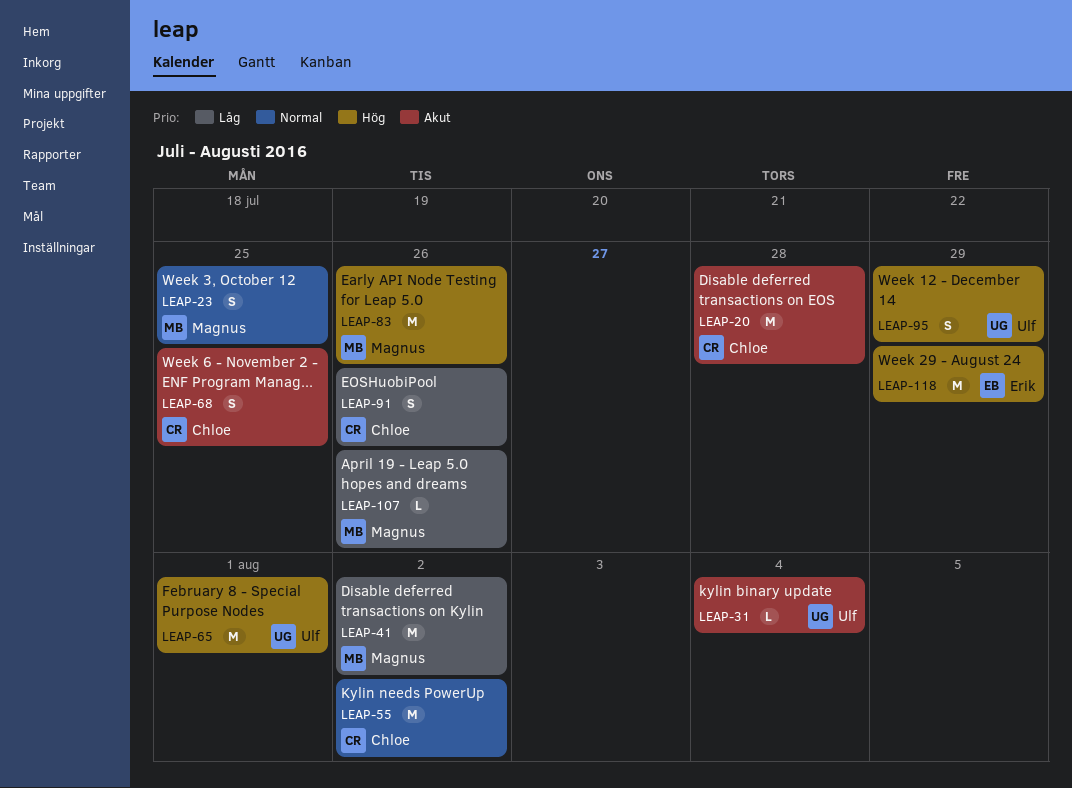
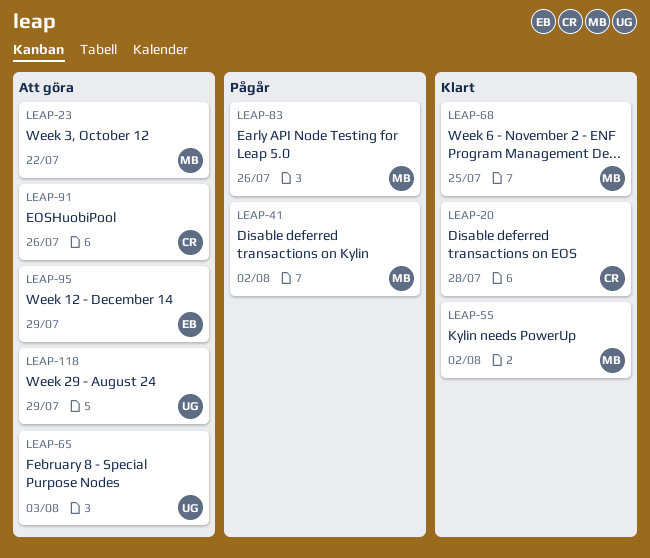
LEAP-23, due: Jul 25 -> Jul 22
LEAP-31: present -> none
LEAP-55, owner: Chloe -> Magnus
LEAP-65, due: Aug 1 -> Aug 3
LEAP-68, owner: Chloe -> Magnus
LEAP-95, owner: Ulf -> Erik
LEAP-107: present -> none
LEAP-118, owner: Erik -> Ulf

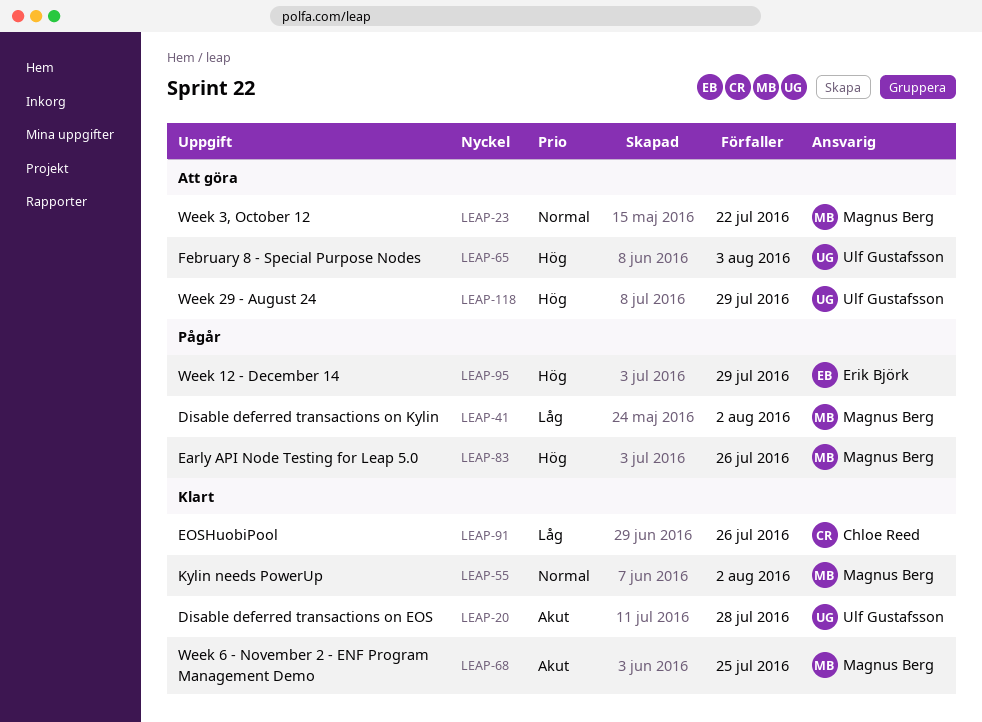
LEAP-20, owner: Chloe Reed -> Ulf Gustafsson
LEAP-91, status: Att göra -> Klart
LEAP-95, status: Att göra -> Pågår

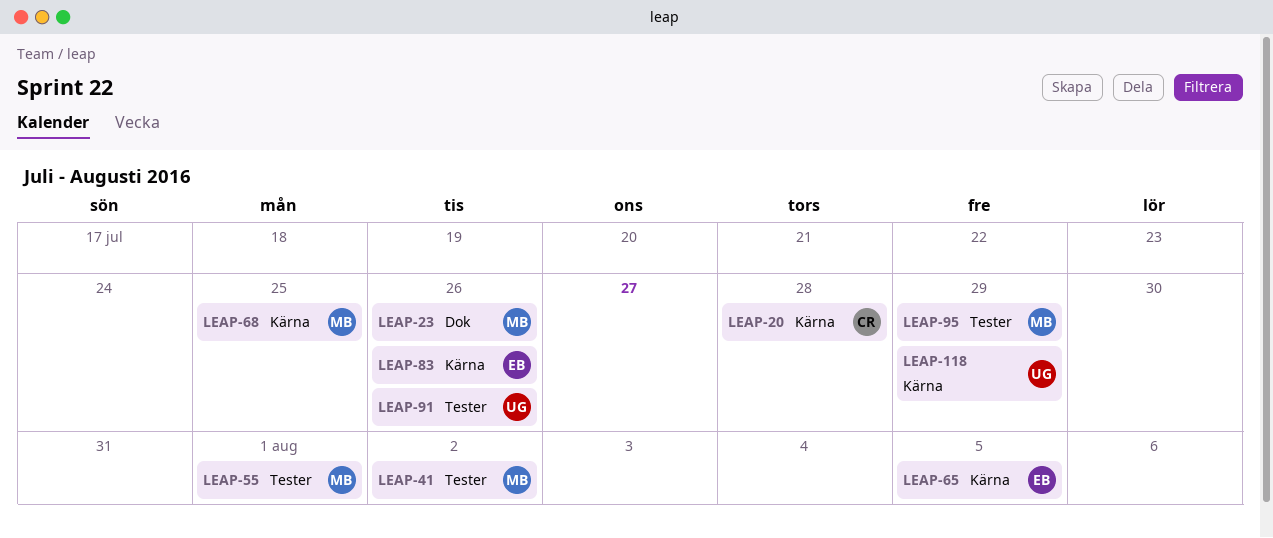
LEAP-20, owner: Ulf Gustafsson -> Chloe Reed
LEAP-23, due: Jul 22 -> Jul 26
LEAP-55, due: Aug 2 -> Aug 1
LEAP-65, owner: Ulf Gustafsson -> Erik Björk
LEAP-65, due: Aug 3 -> Aug 5
LEAP-83, owner: Magnus Berg -> Erik Björk
LEAP-91, owner: Chloe Reed -> Ulf Gustafsson
LEAP-95, owner: Erik Björk -> Magnus Berg

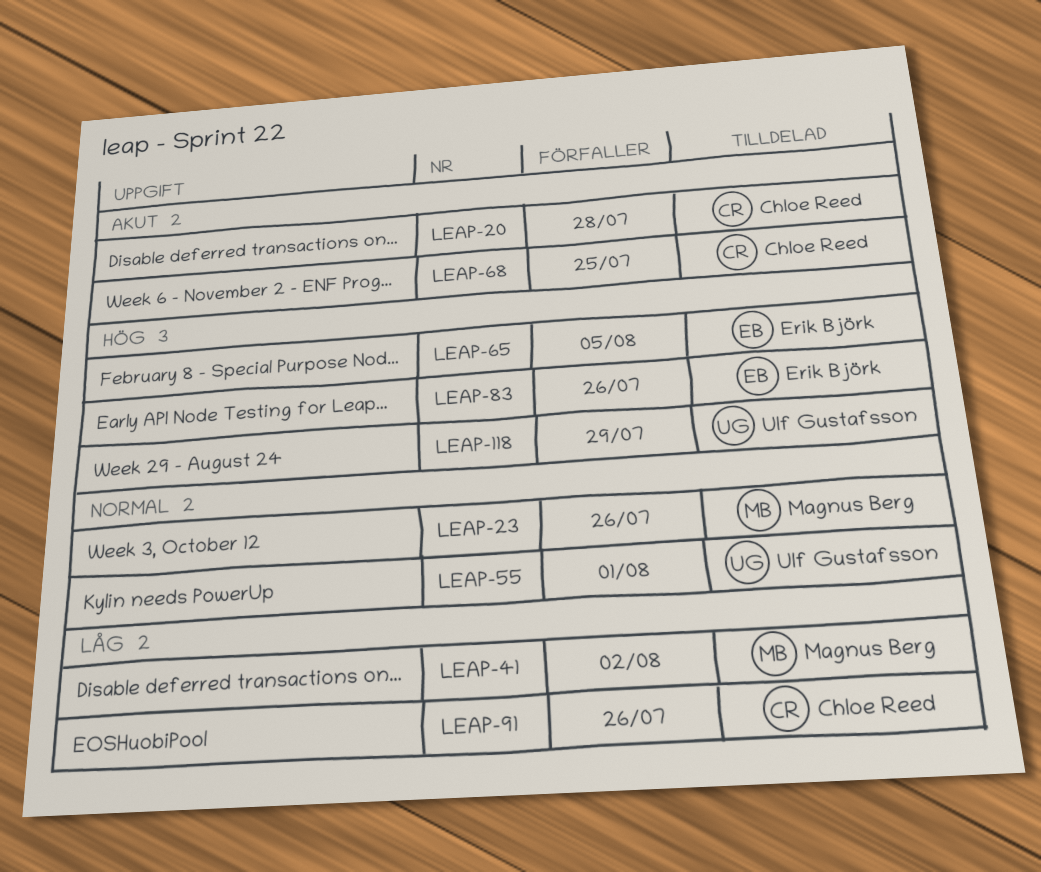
LEAP-55, owner: Magnus Berg -> Ulf Gustafsson
LEAP-68, owner: Magnus Berg -> Chloe Reed
LEAP-91, owner: Ulf Gustafsson -> Chloe Reed
LEAP-95: present -> none

